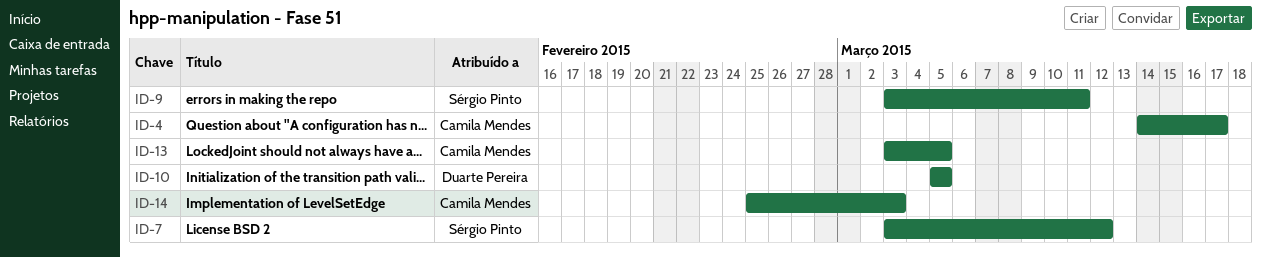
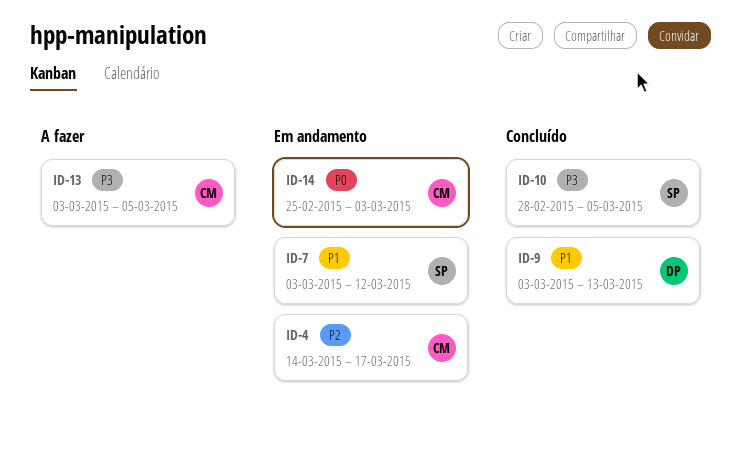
ID-9, owner: Sérgio Pinto -> Duarte Pereira
ID-9, due: Mar 11 -> Mar 13
ID-10, owner: Duarte Pereira -> Sérgio Pinto
ID-10, start: Mar 5 -> Feb 28

